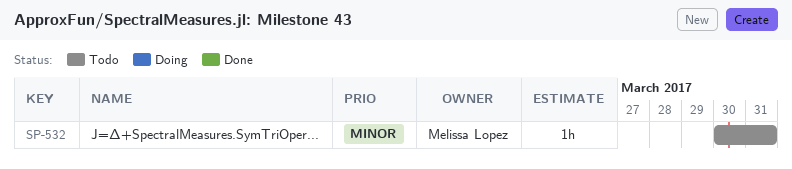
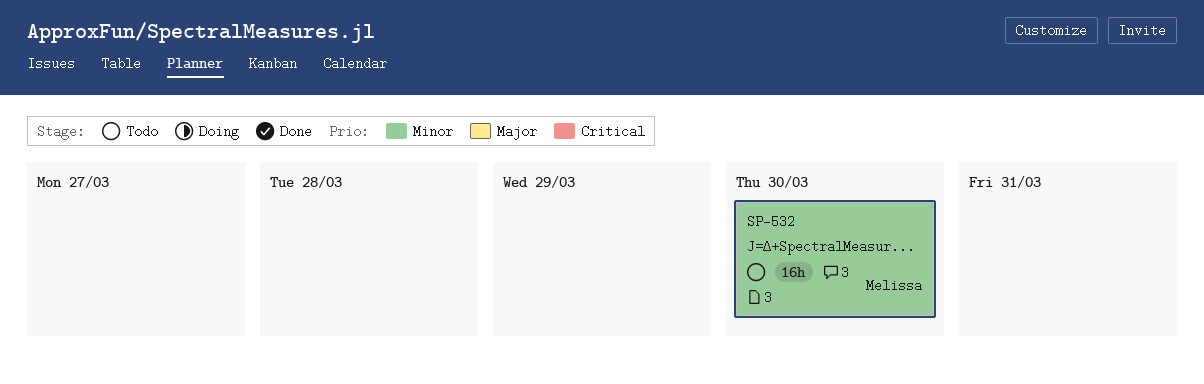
SP-532, estimate: 1h -> 16h
SP-532, due: Mar 31 -> Mar 30

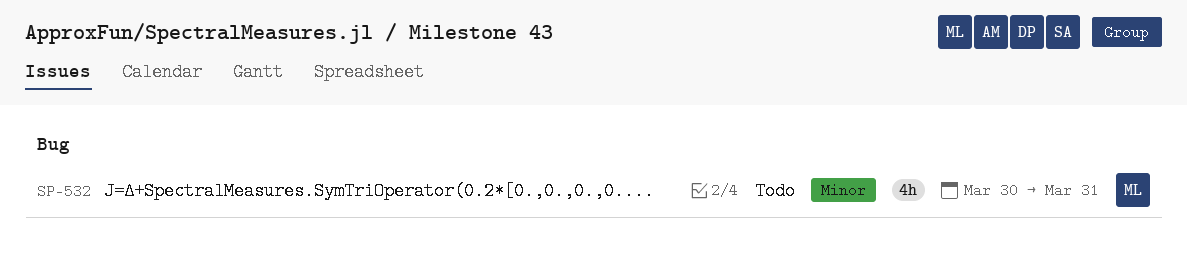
SP-532, estimate: 16h -> 4h
SP-532, due: Mar 30 -> Mar 31

